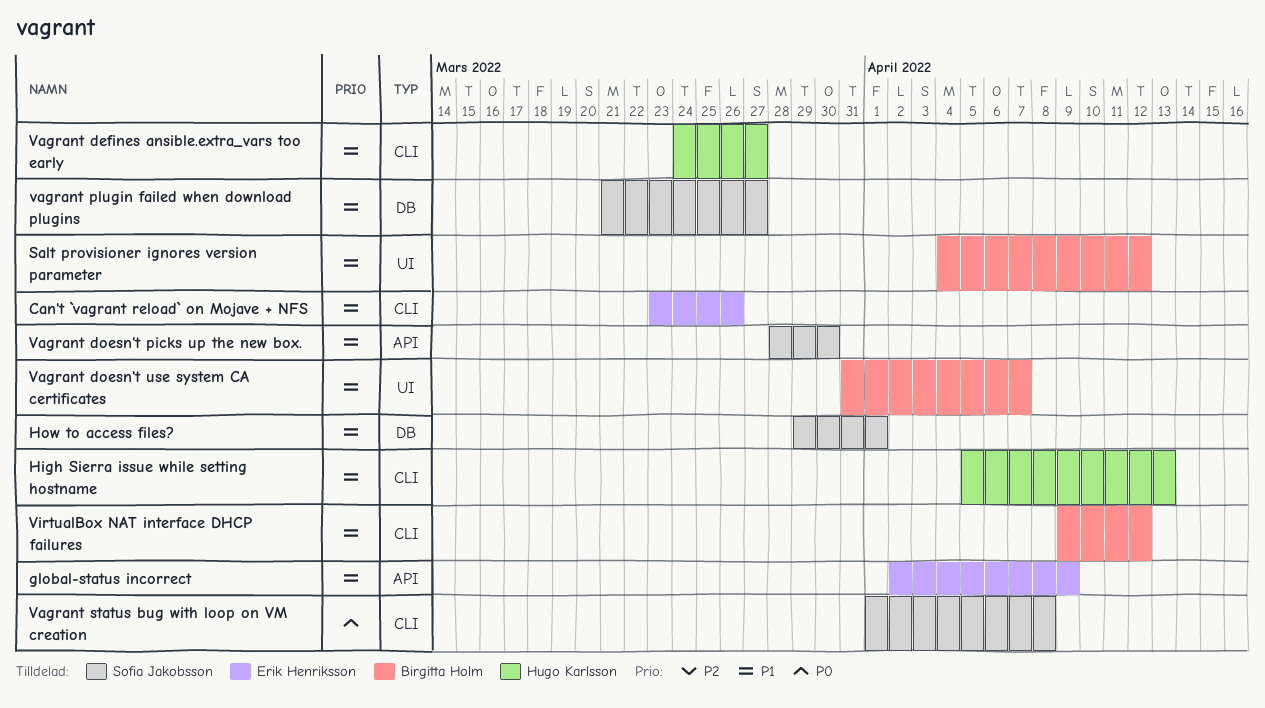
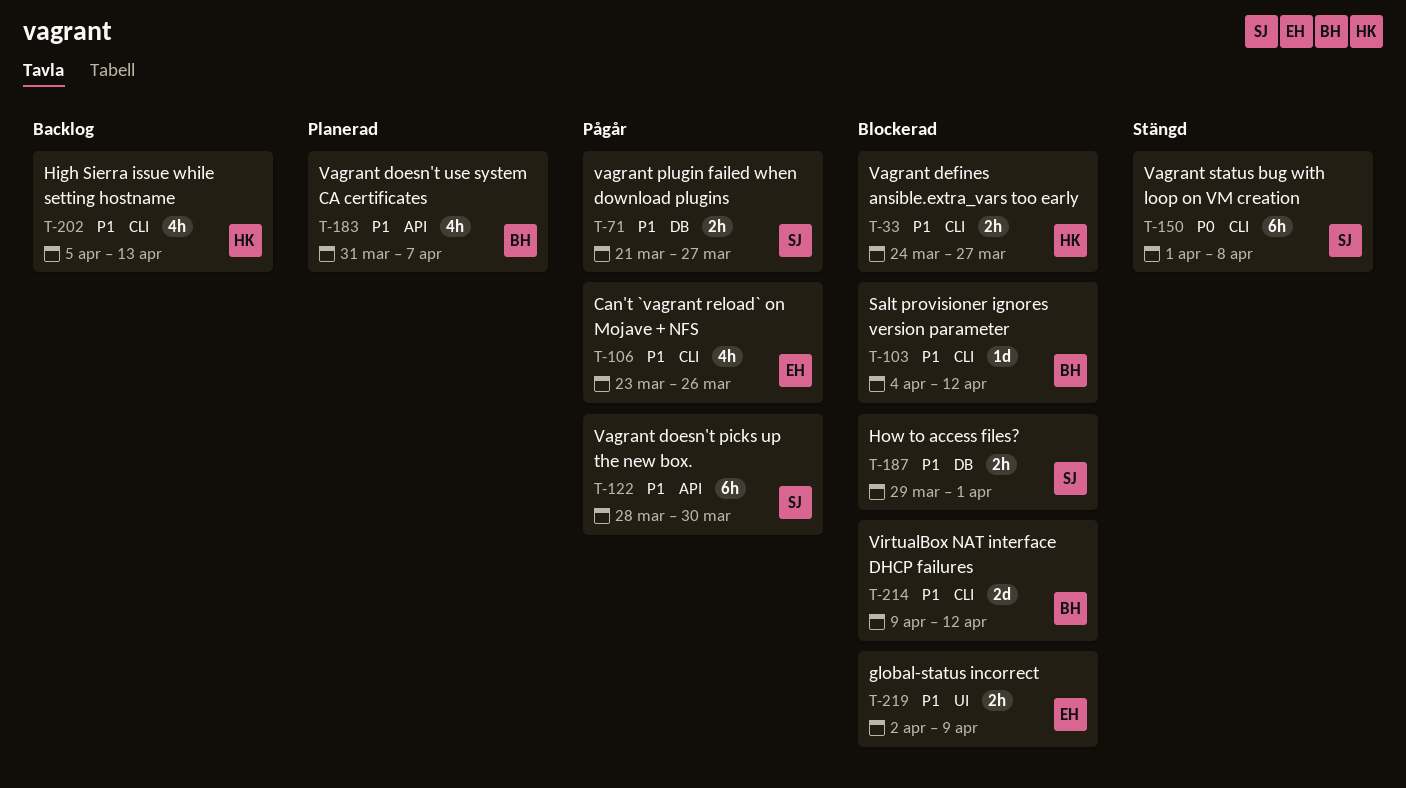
global-status incorrect, label: API -> UI
Salt provisioner ignores version parameter, label: UI -> CLI
Vagrant doesn't use system CA certificates, label: UI -> API

